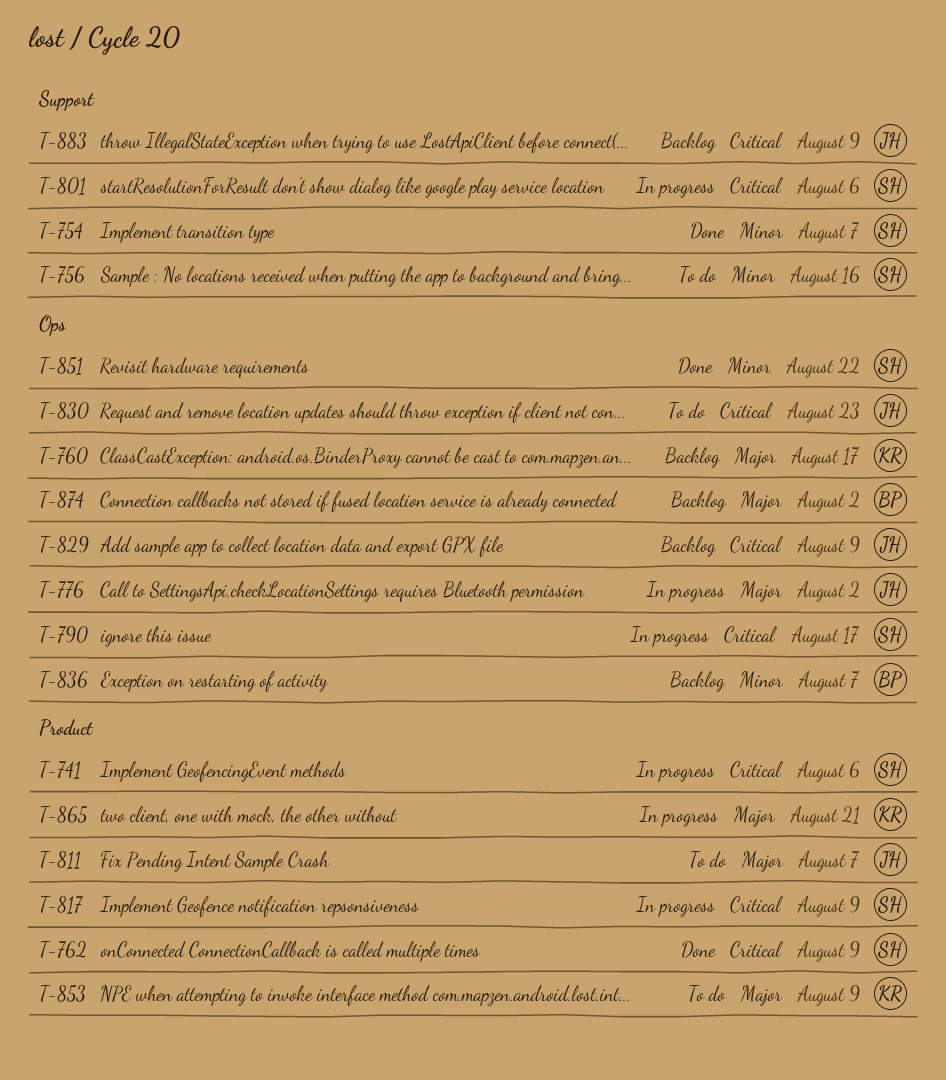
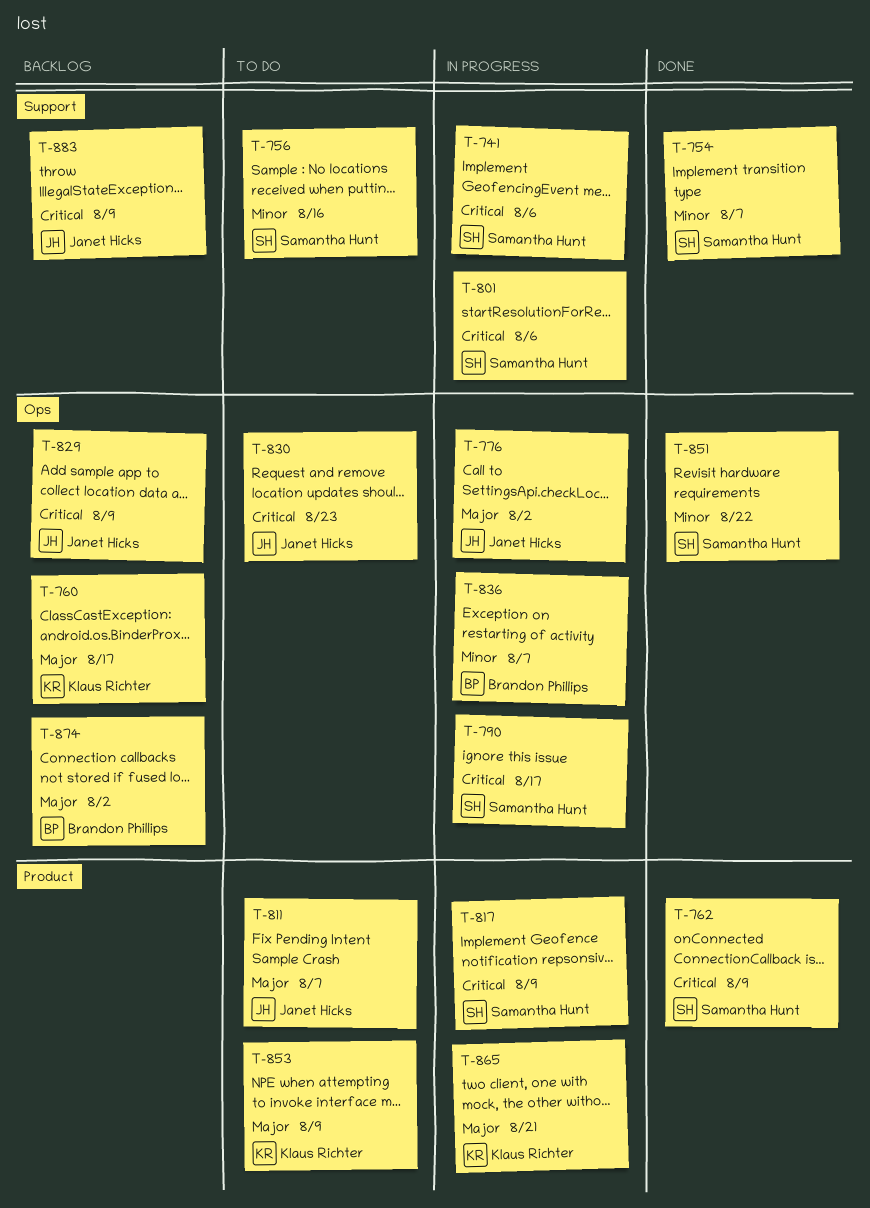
T-741, label: Product -> Support
T-836, status: Backlog -> In progress

